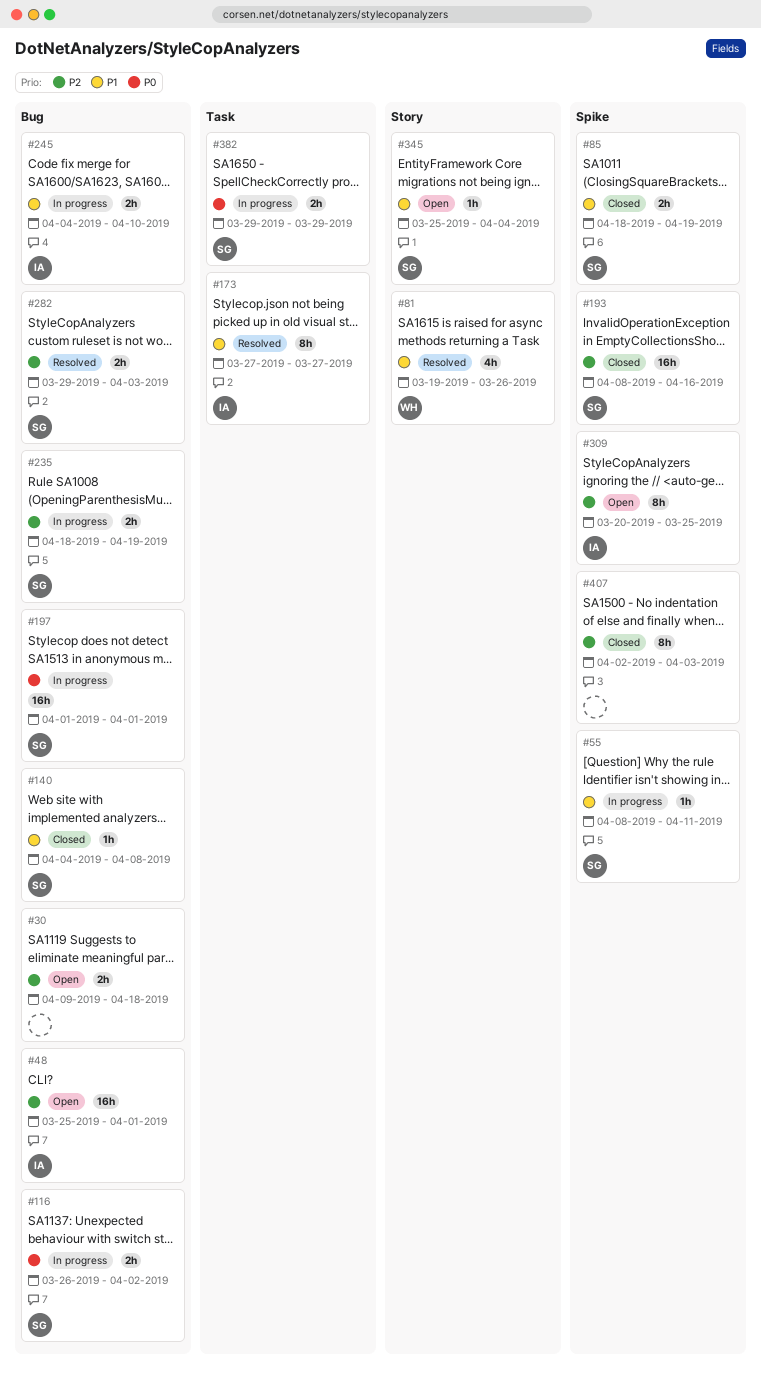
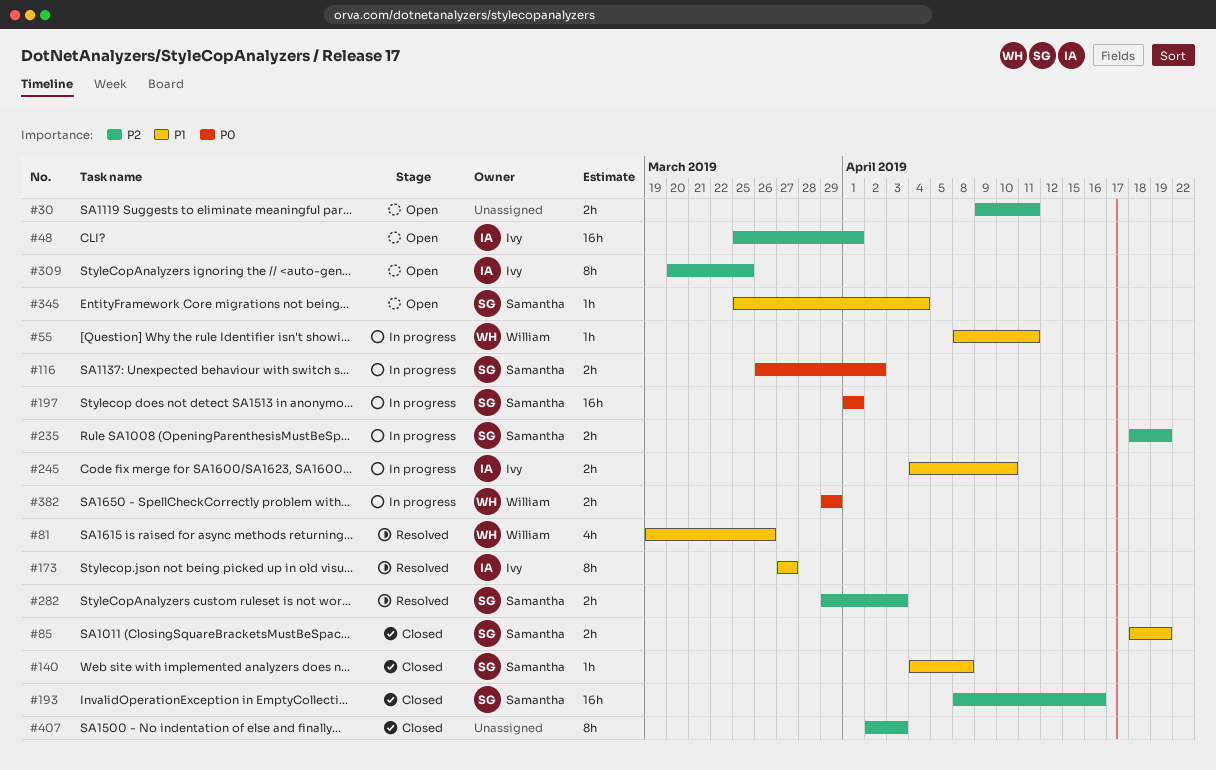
#30, due: Apr 18 -> Apr 11
#55, owner: Samantha -> William
#382, owner: Samantha -> William

